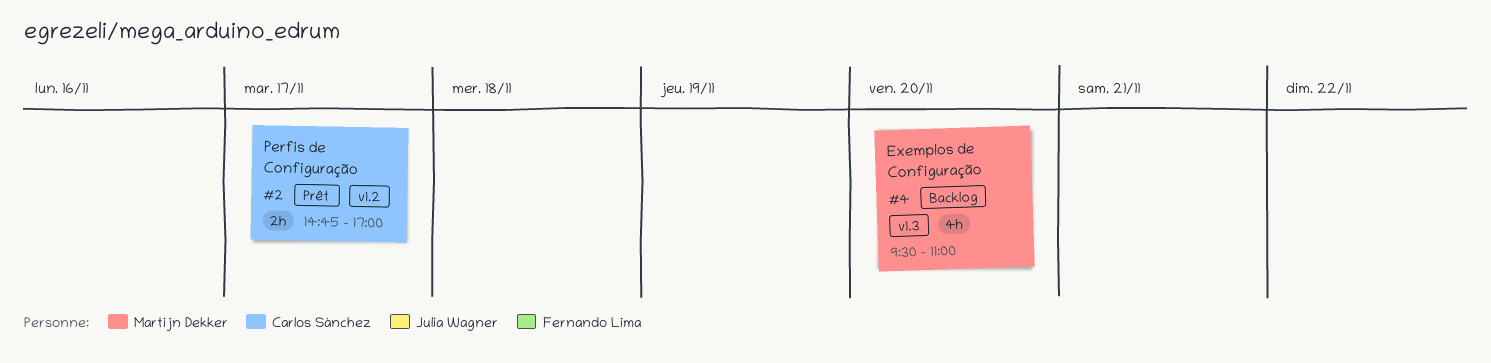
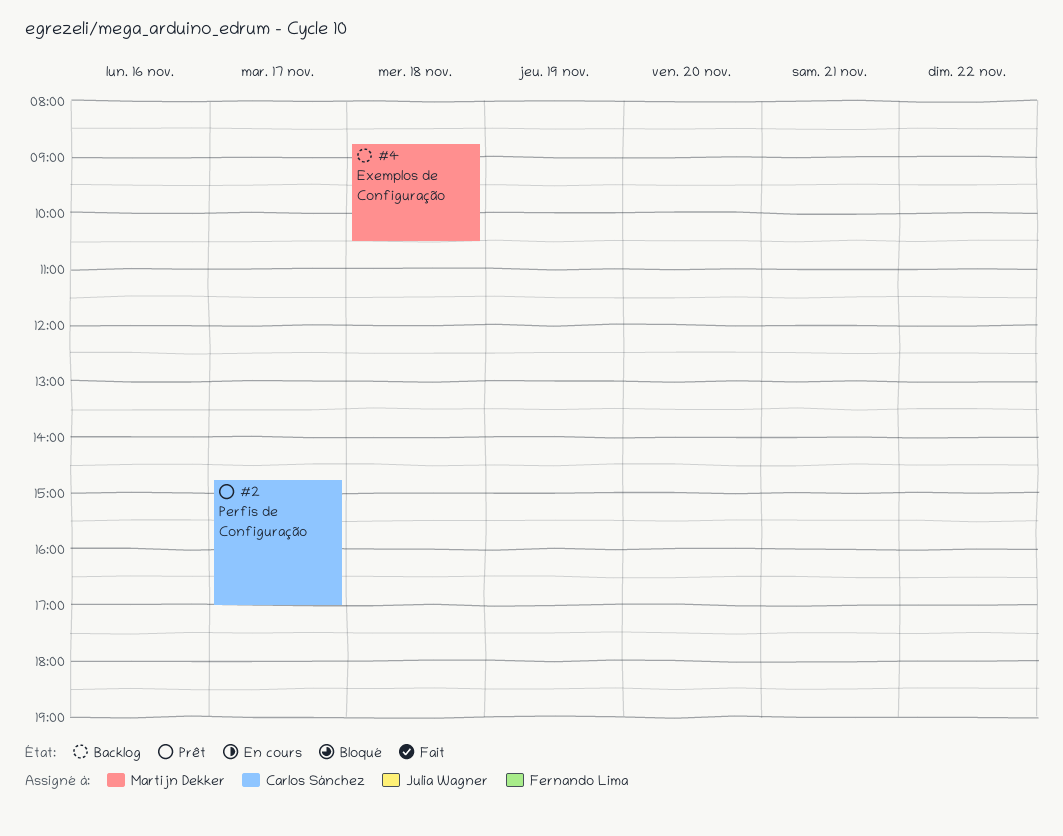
#4, day: Nov 20 -> Nov 18
#4, begins: 09:30 -> 08:45
#4, ends: 11:00 -> 10:30

